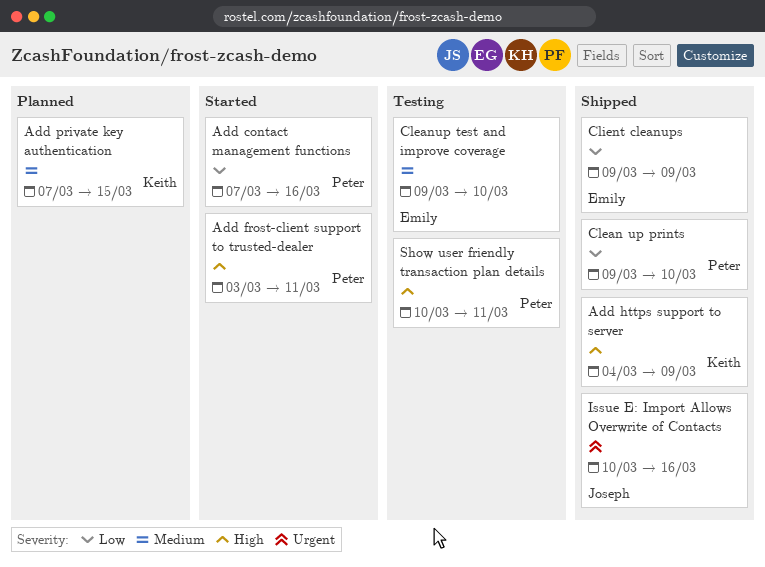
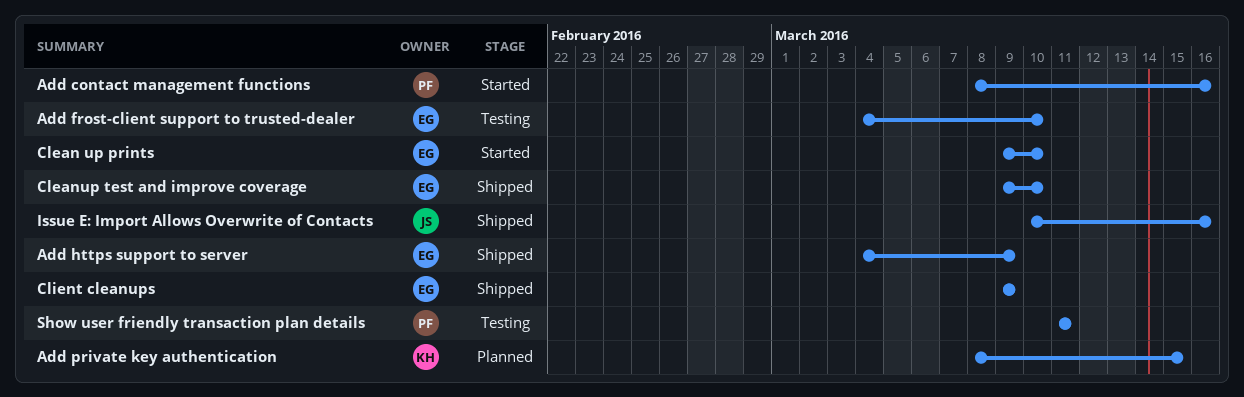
Add contact management functions, start: Mar 7 -> Mar 8
Add frost-client support to trusted-dealer, status: Started -> Testing
Add frost-client support to trusted-dealer, owner: Peter -> Emily
Add frost-client support to trusted-dealer, start: Mar 3 -> Mar 4
Add frost-client support to trusted-dealer, due: Mar 11 -> Mar 10
Add https support to server, owner: Keith -> Emily
Add private key authentication, start: Mar 7 -> Mar 8
Clean up prints, status: Shipped -> Started
Clean up prints, owner: Peter -> Emily
Cleanup test and improve coverage, status: Testing -> Shipped
Show user friendly transaction plan details, start: Mar 10 -> Mar 11

